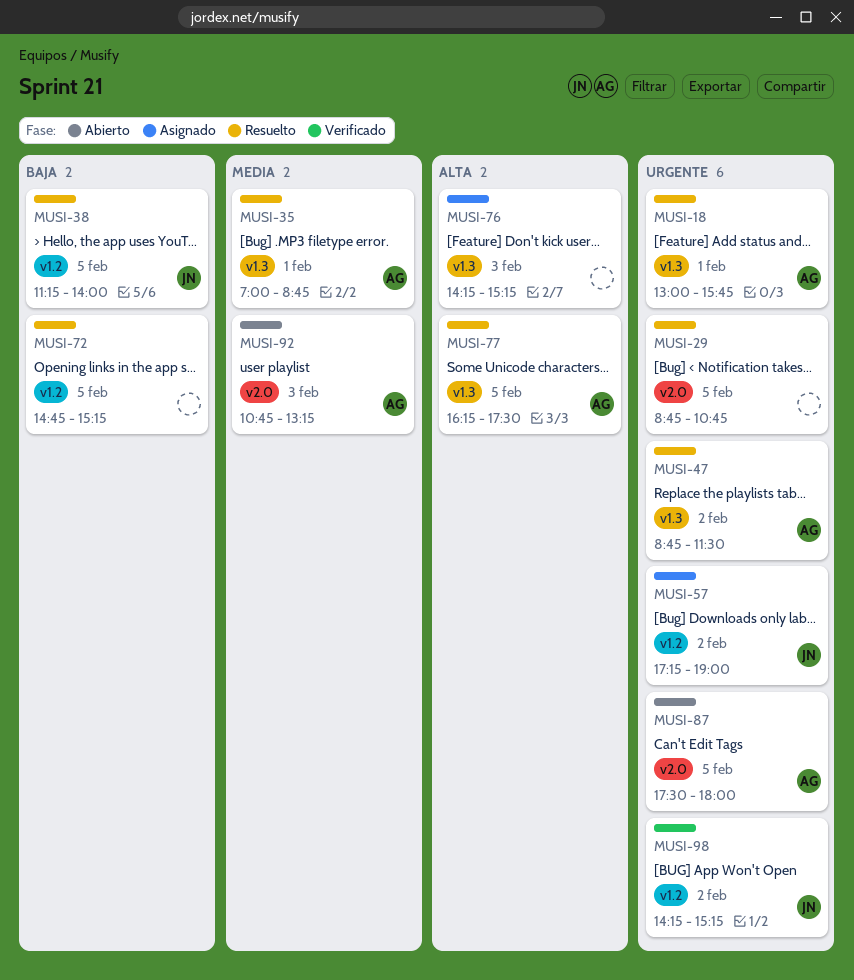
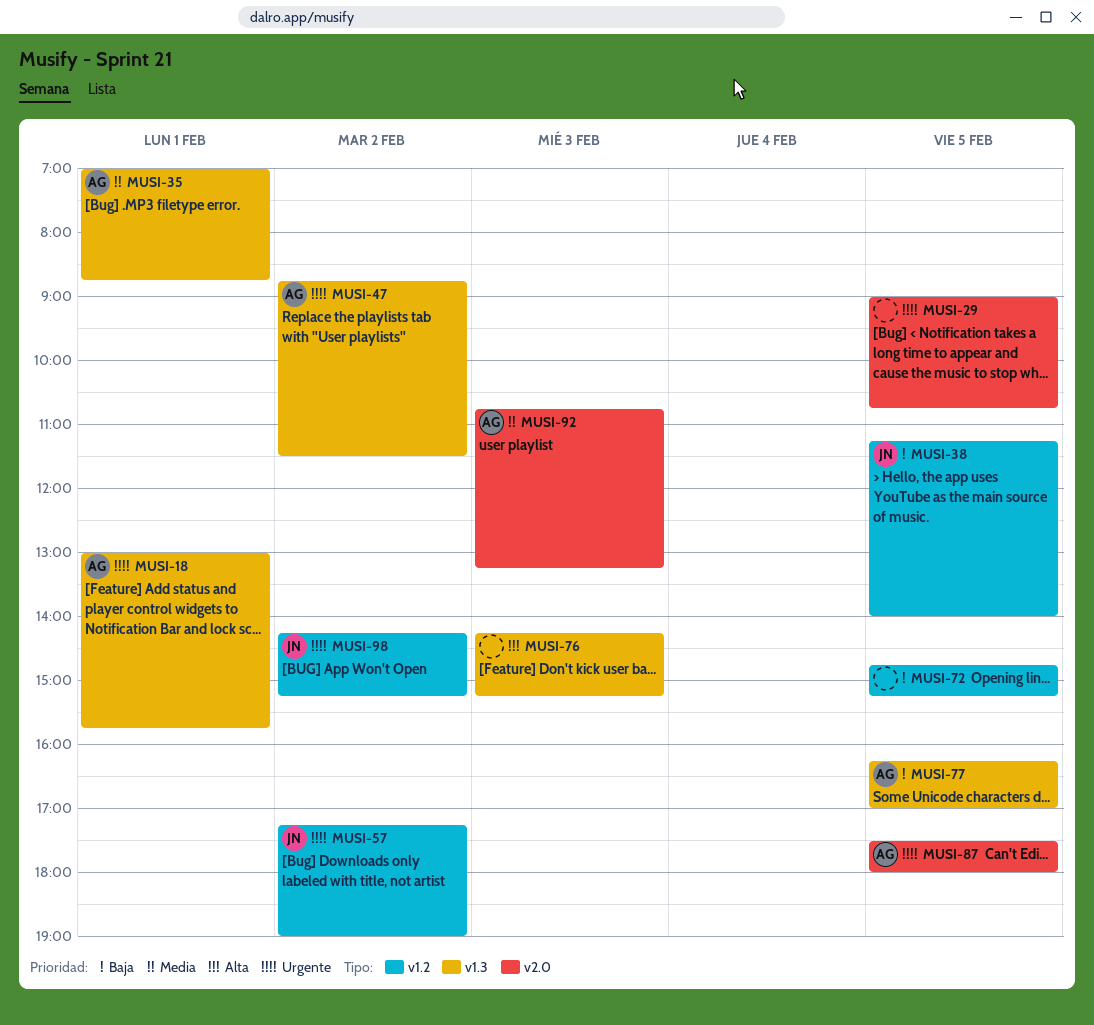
MUSI-29, begins: 08:45 -> 09:00
MUSI-77, priority: Alta -> Baja
MUSI-77, ends: 17:30 -> 17:00

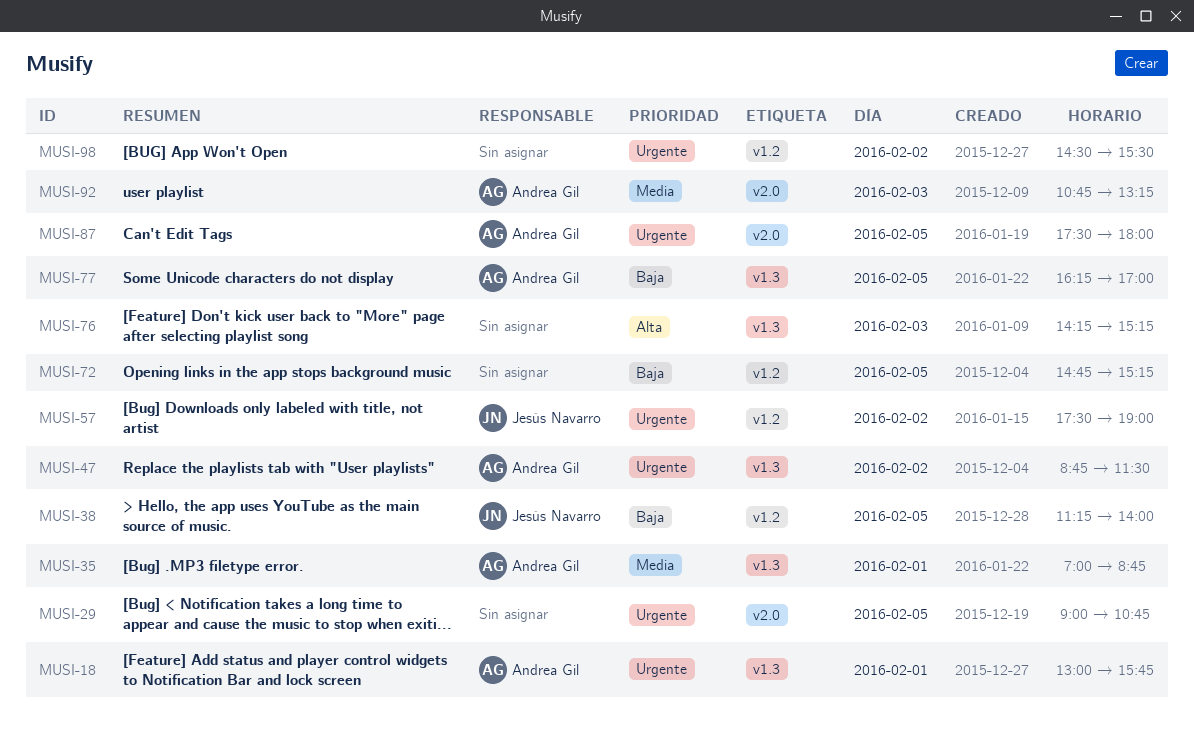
MUSI-57, begins: 17:15 -> 17:30
MUSI-98, owner: Jesús Navarro -> none
MUSI-98, begins: 14:15 -> 14:30
MUSI-98, ends: 15:15 -> 15:30

